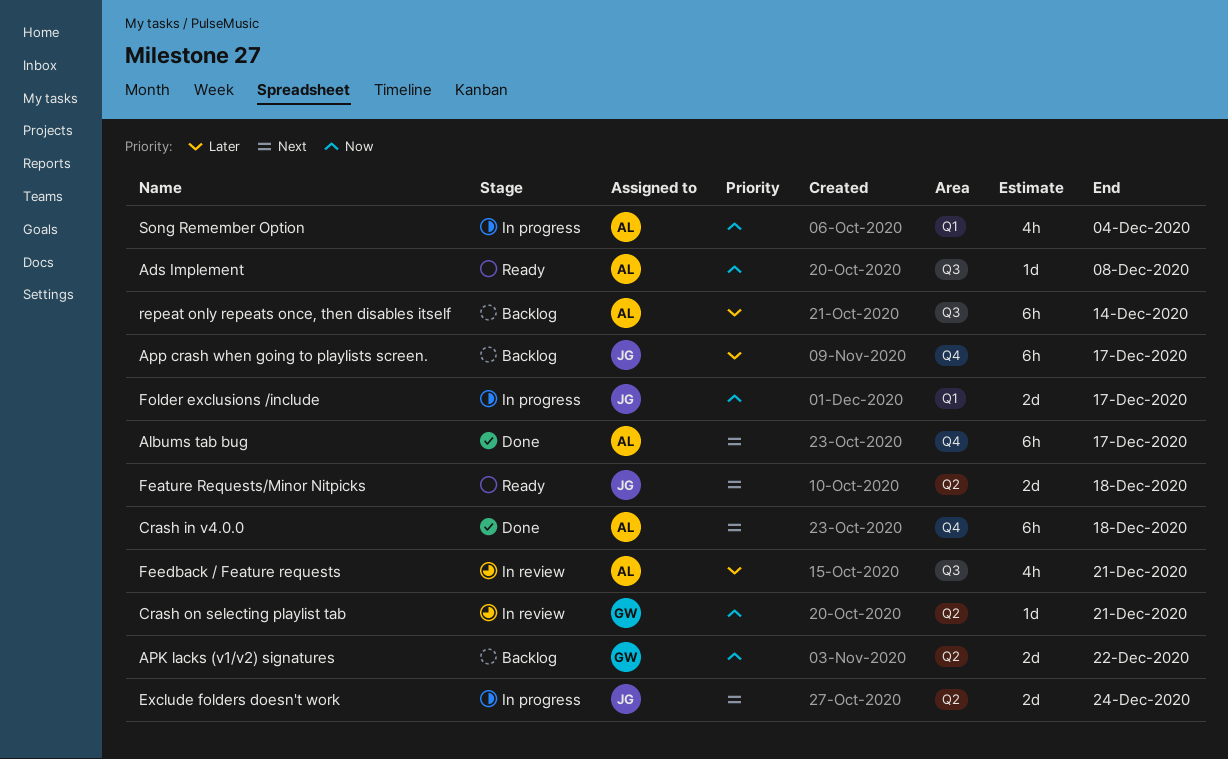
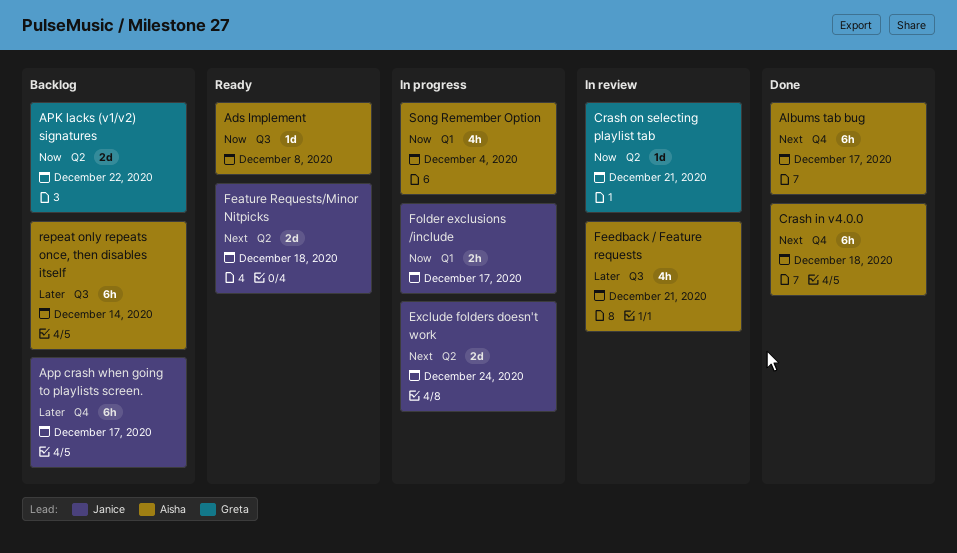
Folder exclusions /include, estimate: 2d -> 2h

